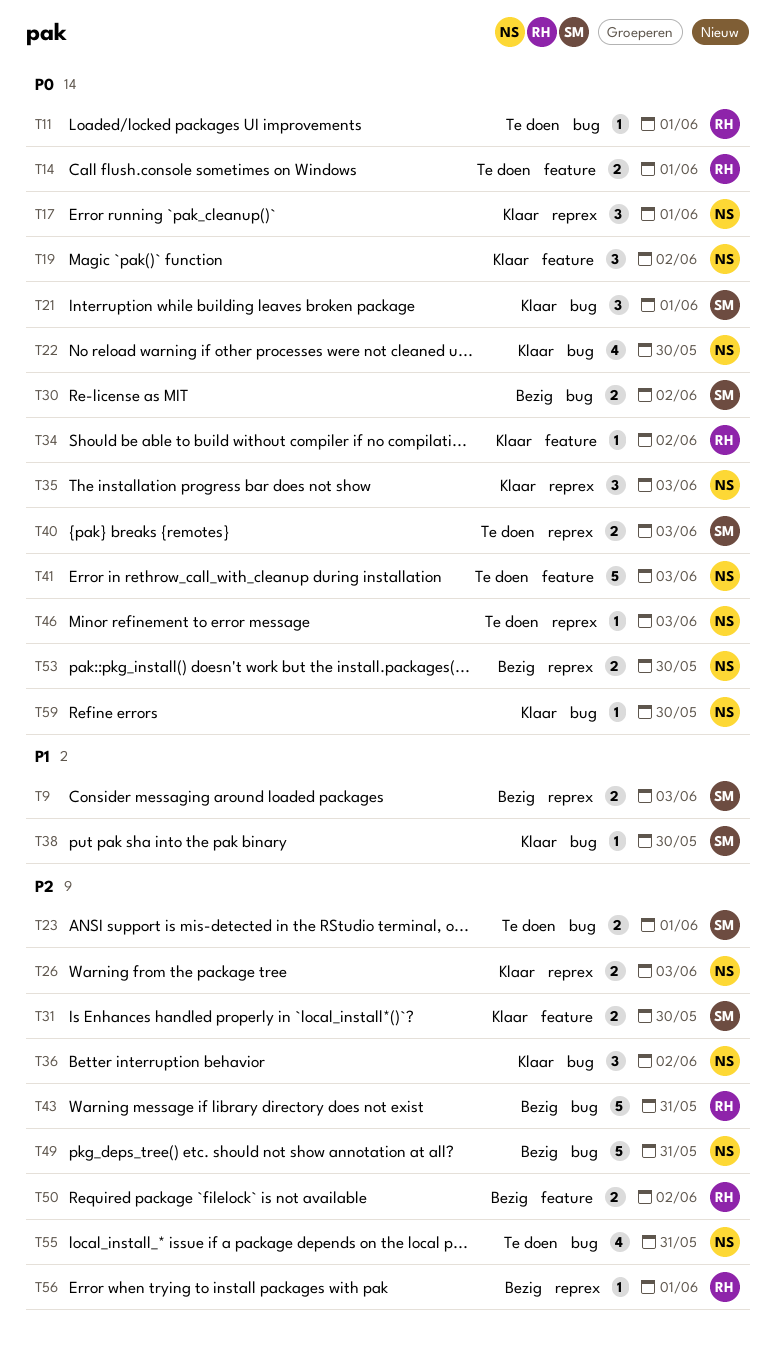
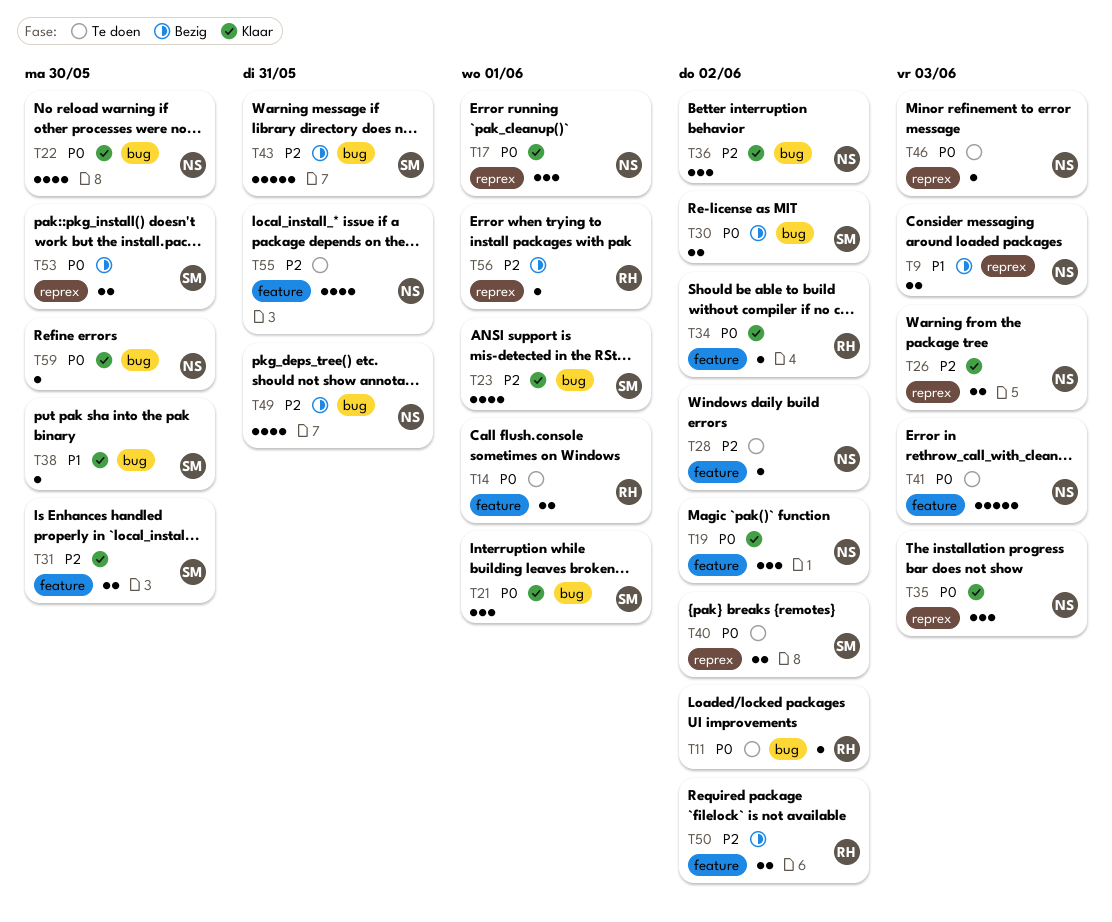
T9, owner: SM -> NS
T11, due: Jun 1 -> Jun 2
T23, status: Te doen -> Klaar
T23, estimate: 2 -> 4
T28: none -> present
T40, due: Jun 3 -> Jun 2
T43, owner: RH -> SM
T49, estimate: 5 -> 4
T53, owner: NS -> SM
T55, label: bug -> feature

